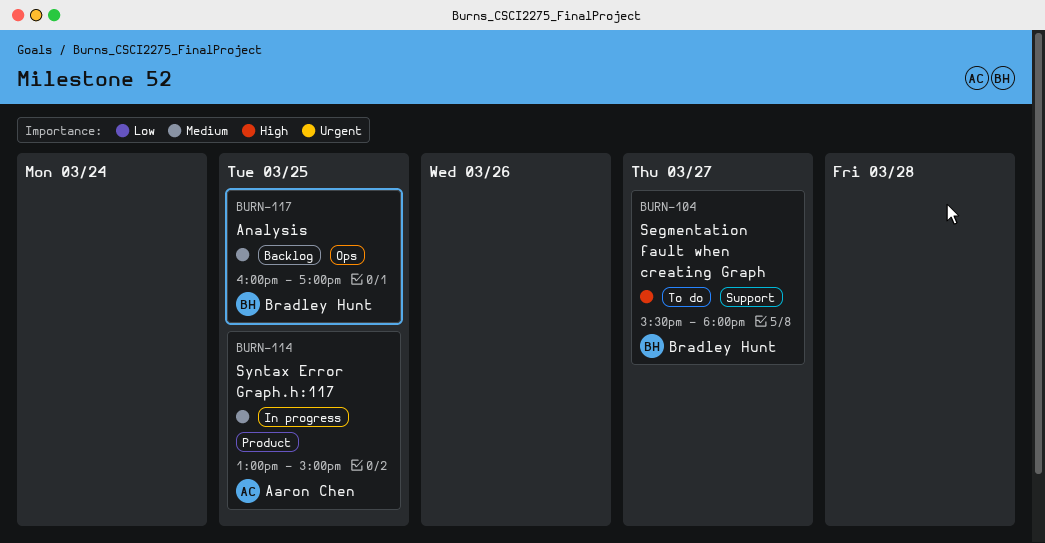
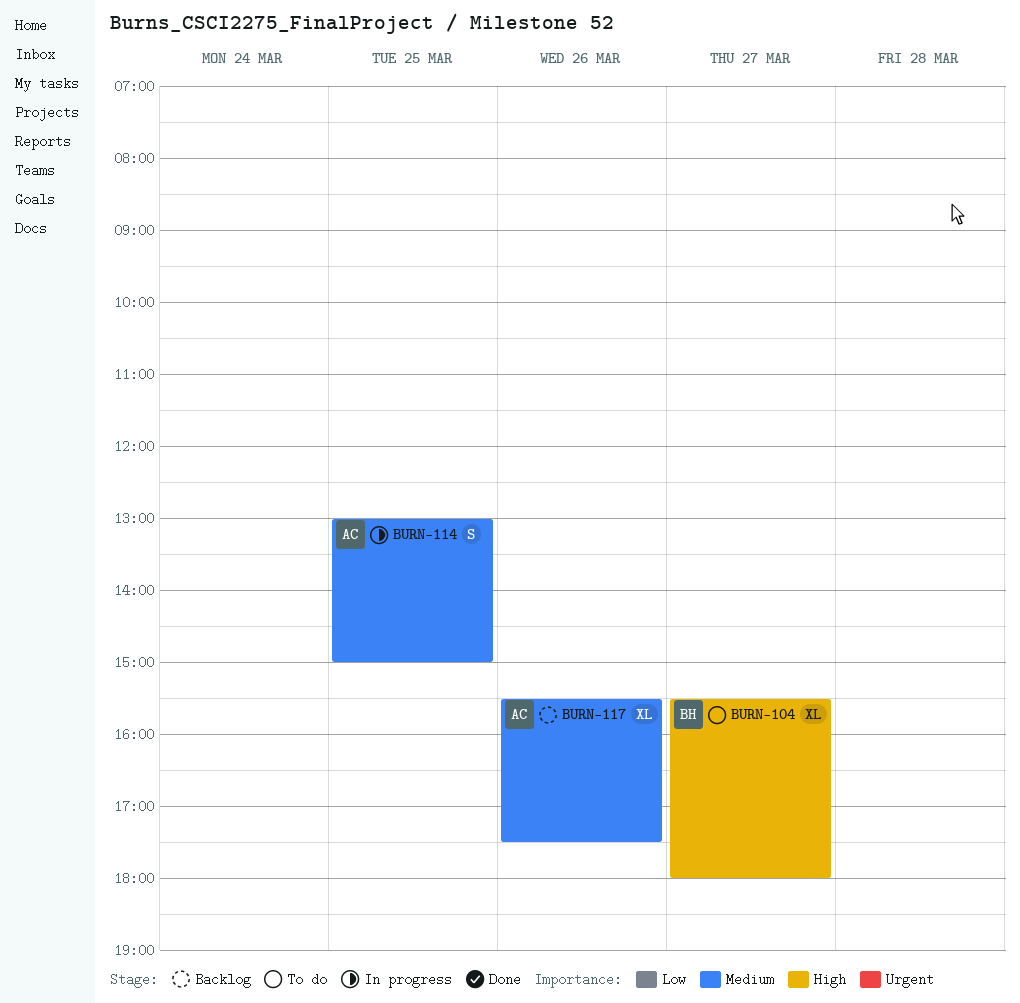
BURN-117, owner: Bradley Hunt -> Aaron Chen
BURN-117, day: Mar 25 -> Mar 26
BURN-117, begins: 16:00 -> 15:30
BURN-117, ends: 17:00 -> 17:30

